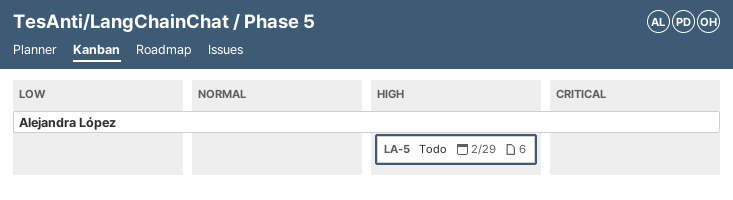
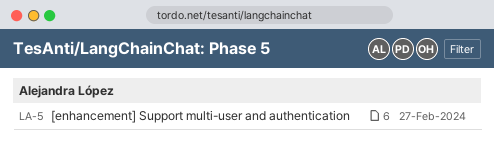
LA-5, due: Feb 29 -> Feb 27

